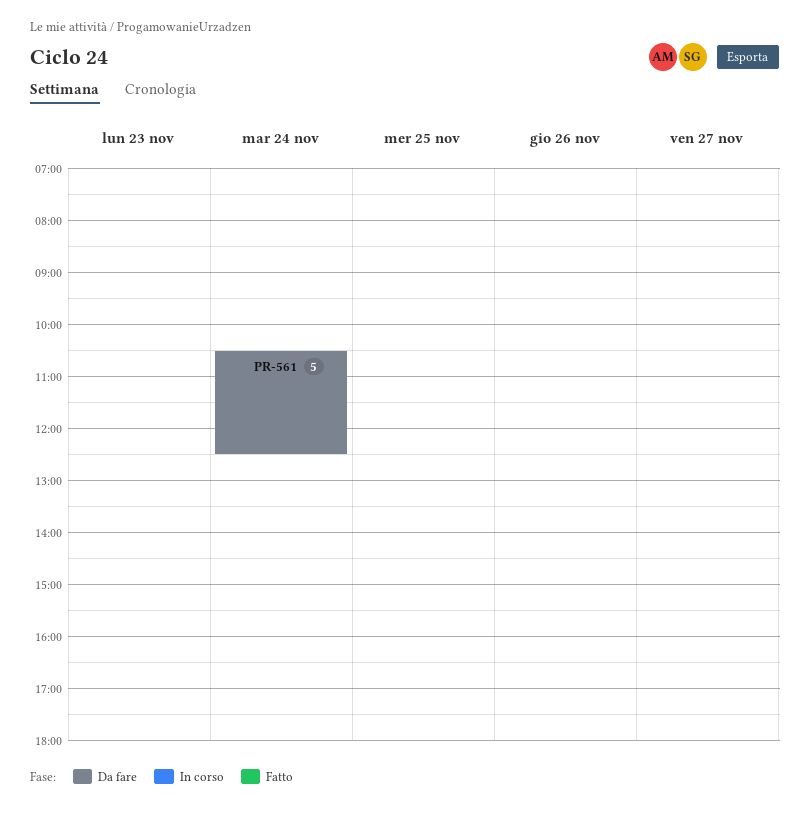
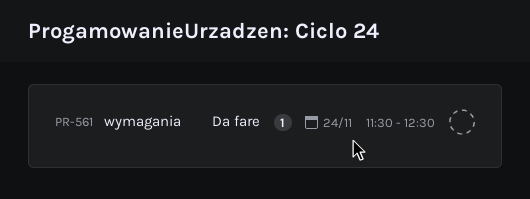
PR-561, estimate: 5 -> 1
PR-561, begins: 10:30 -> 11:30

